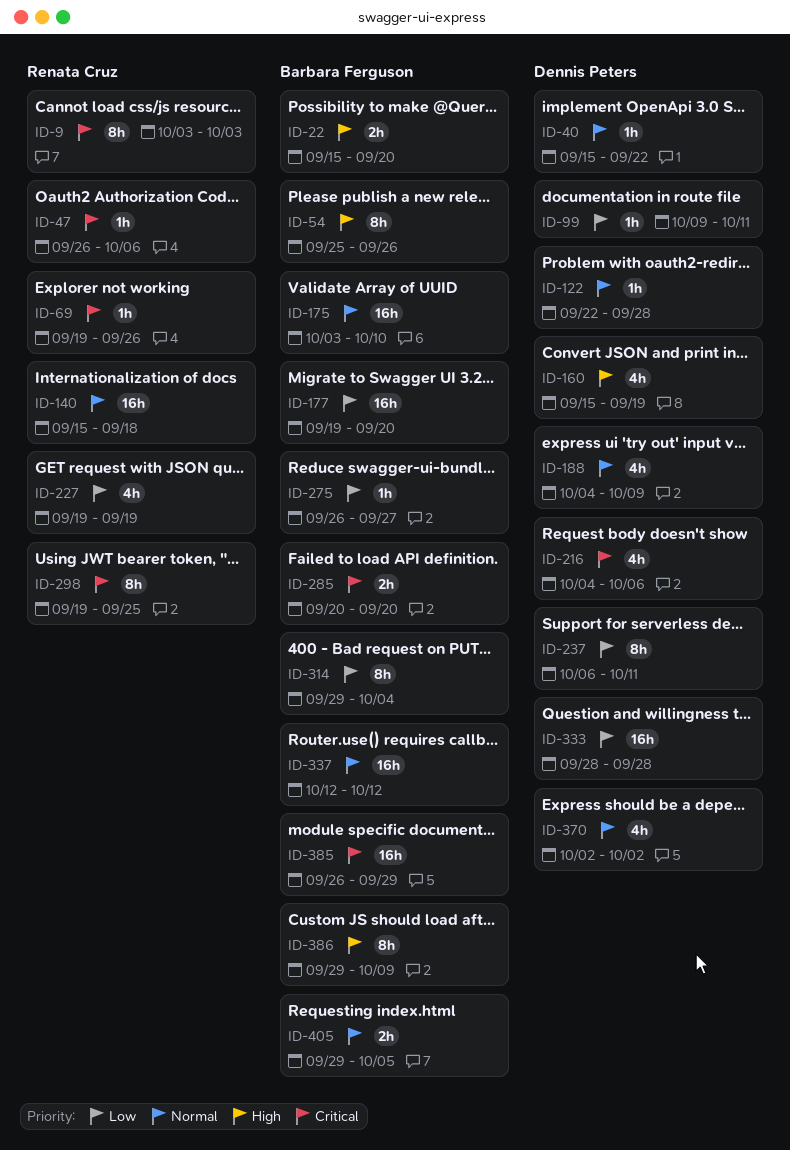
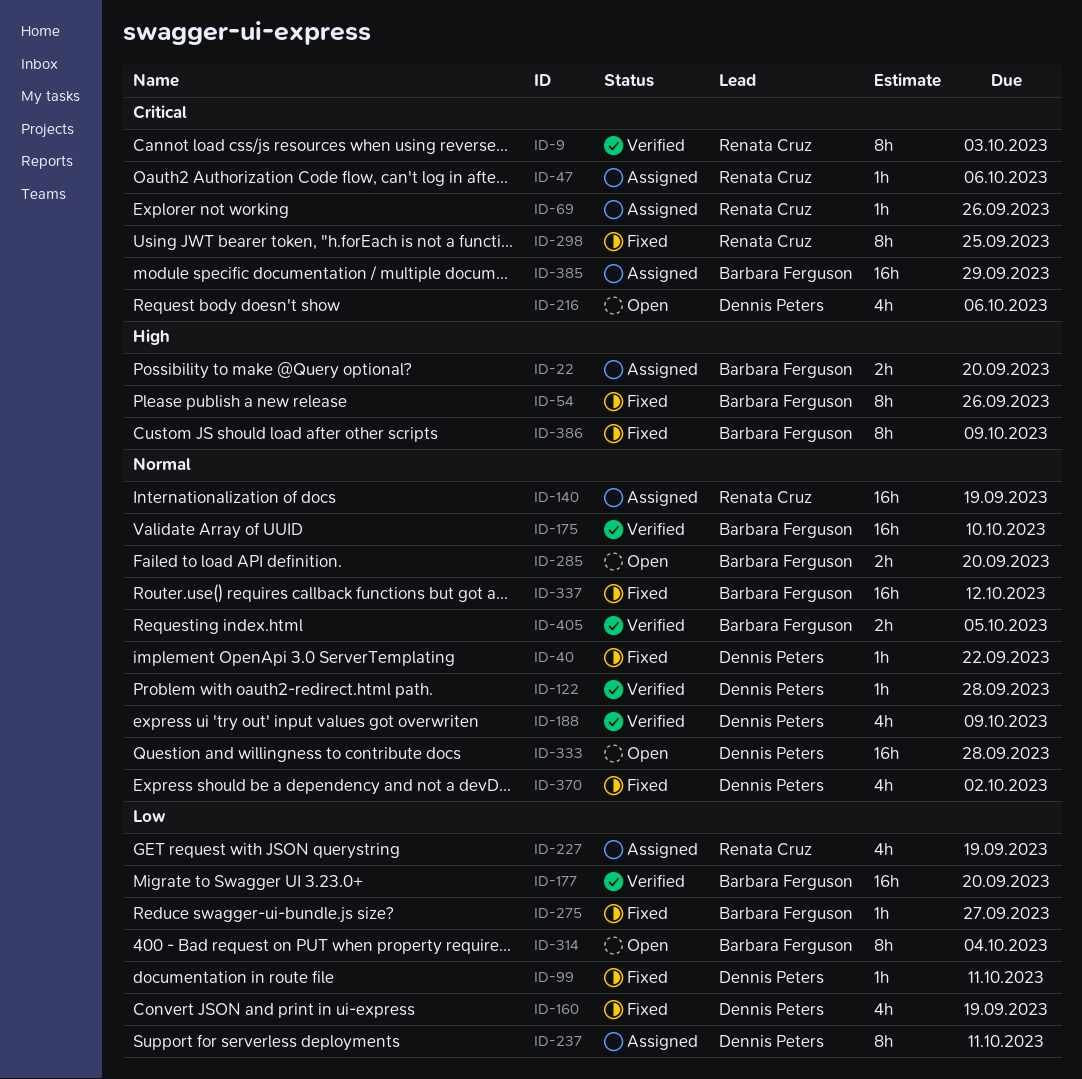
ID-140, due: Sep 18 -> Sep 19
ID-160, priority: High -> Low
ID-285, priority: Critical -> Normal
ID-333, priority: Low -> Normal

